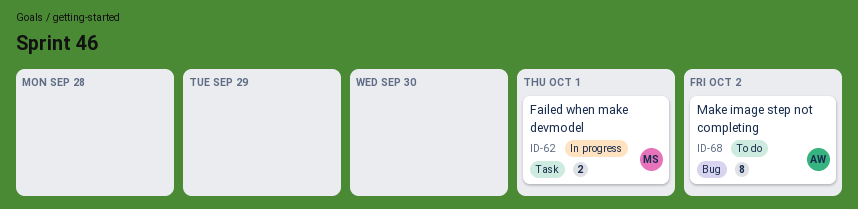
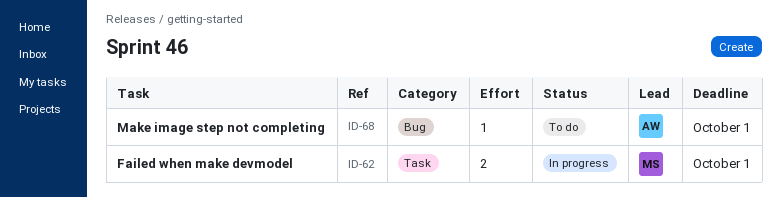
ID-68, estimate: 8 -> 1
ID-68, due: Oct 2 -> Oct 1

